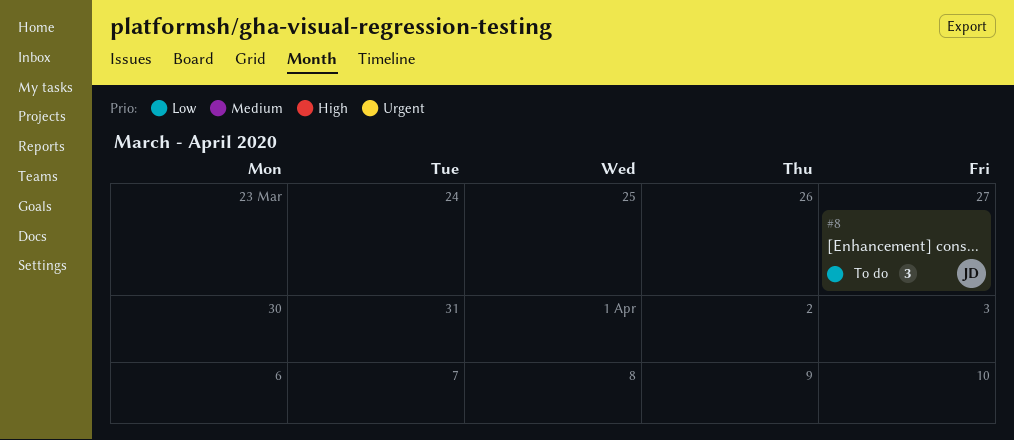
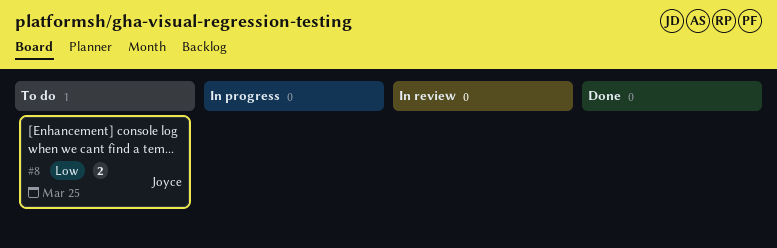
#8, estimate: 3 -> 2
#8, due: Mar 27 -> Mar 25

